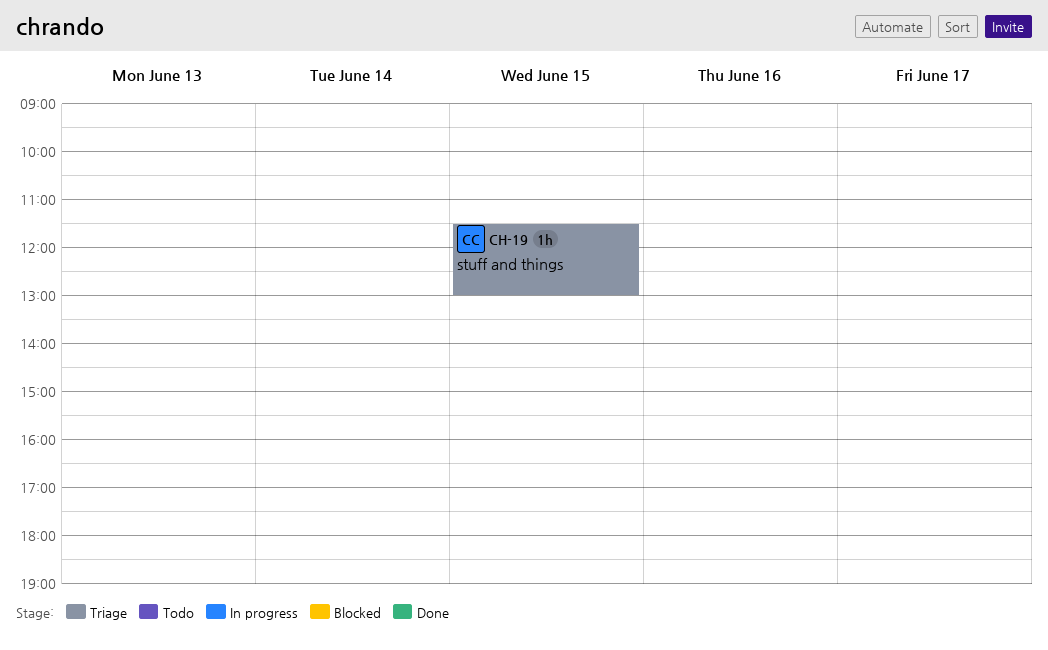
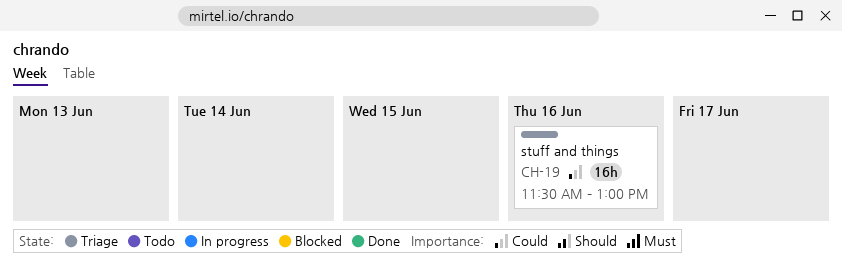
CH-19, estimate: 1h -> 16h
CH-19, day: Jun 15 -> Jun 16

